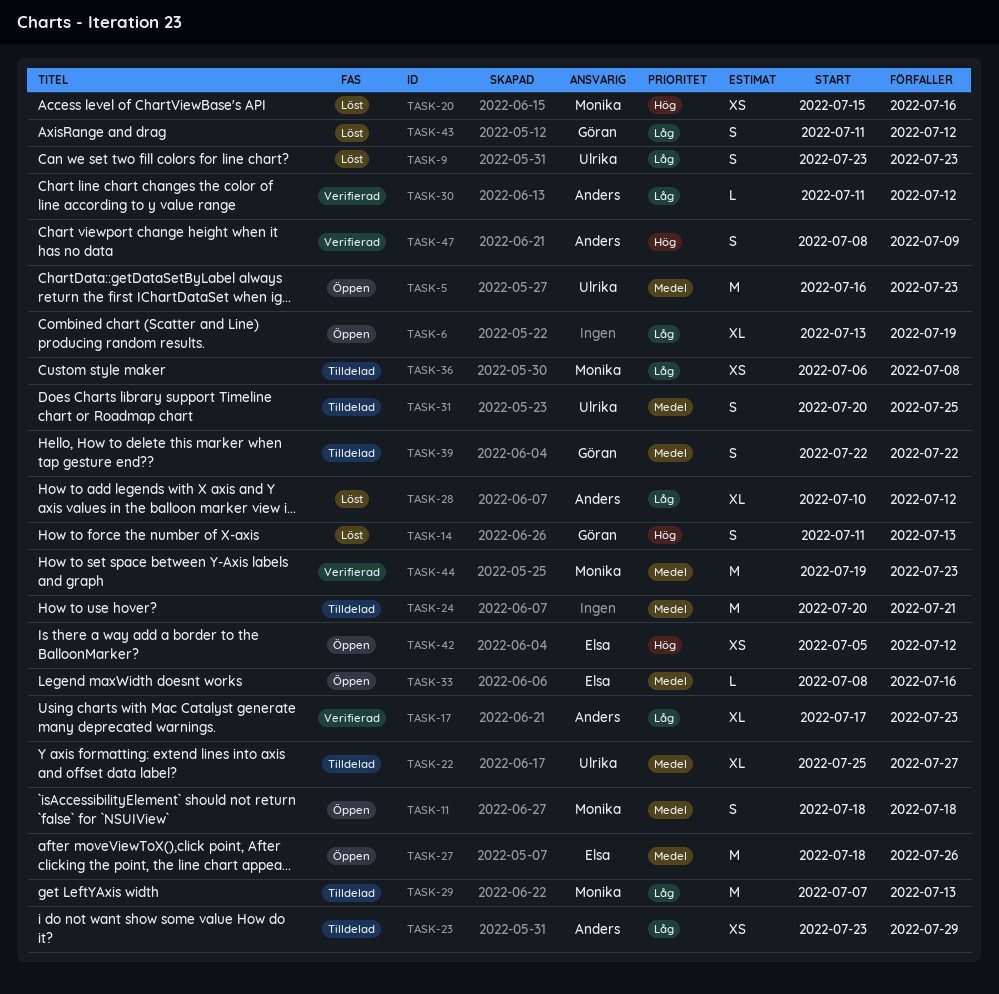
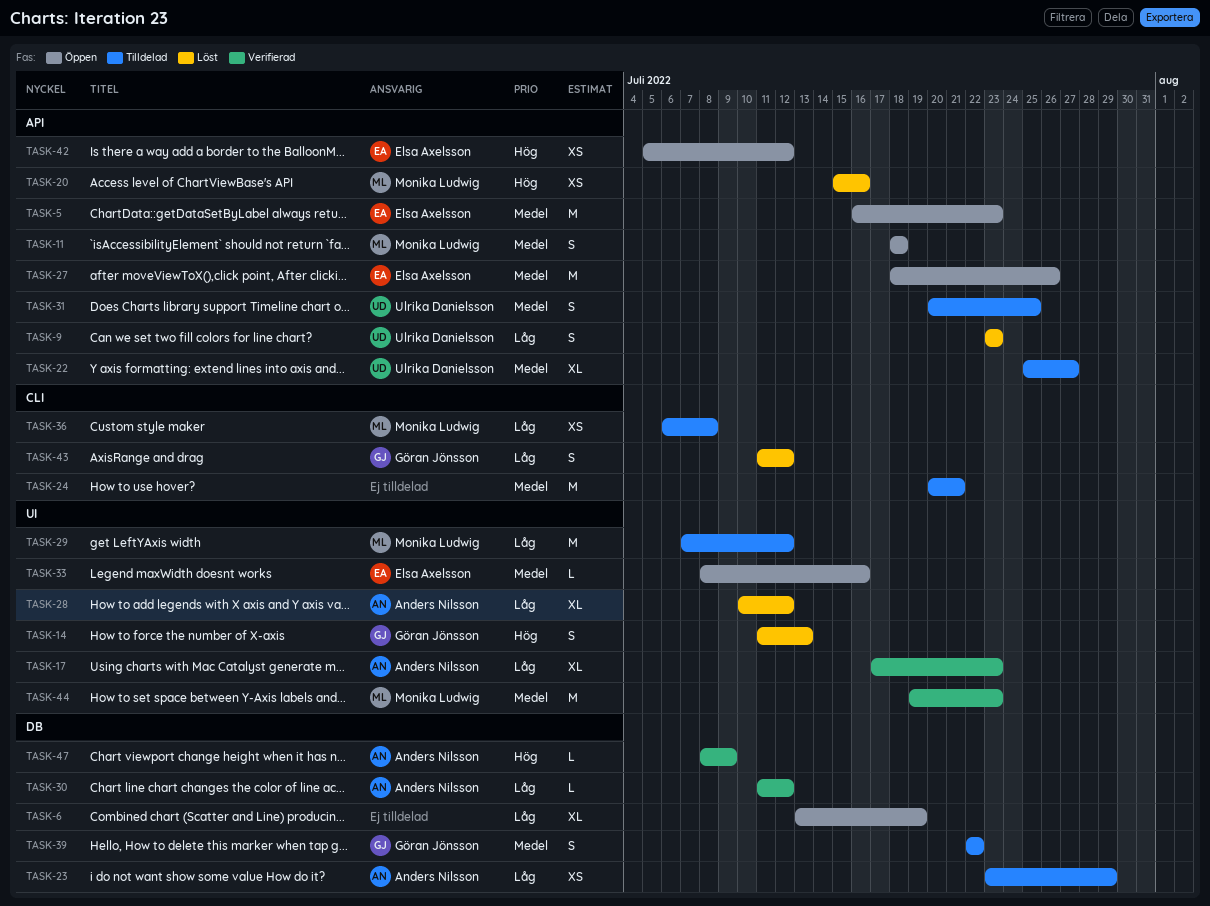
TASK-5, owner: Ulrika Danielsson -> Elsa Axelsson
TASK-29, due: Jul 13 -> Jul 12
TASK-47, estimate: S -> L

